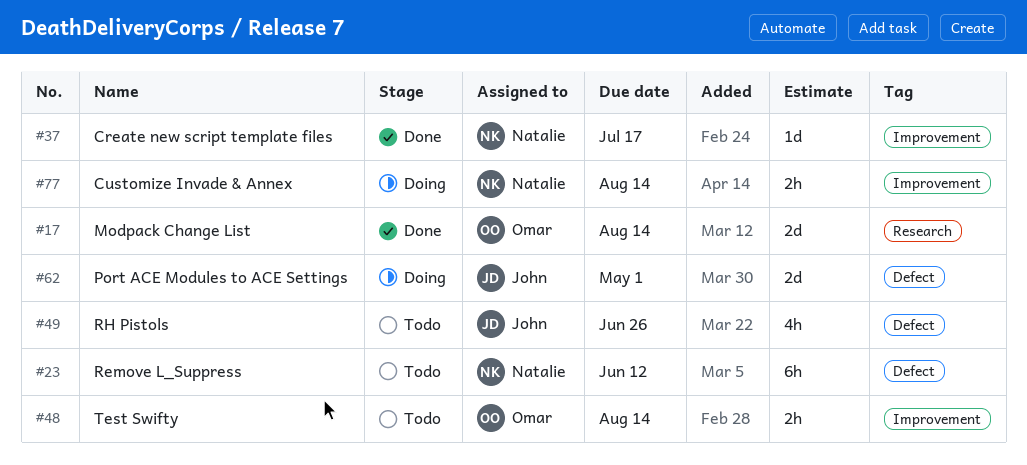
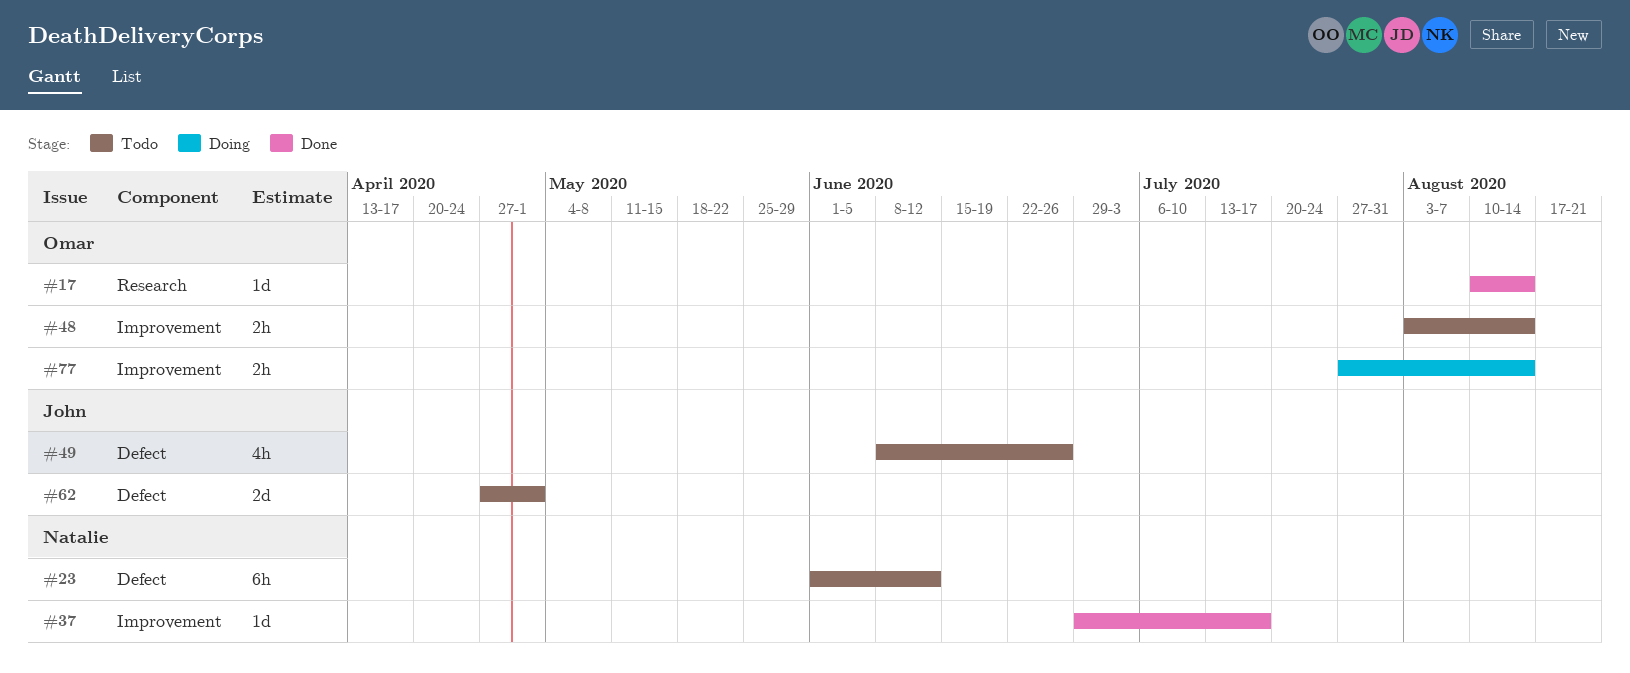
#17, estimate: 2d -> 1d
#62, status: Doing -> Todo
#77, owner: Natalie -> Omar

